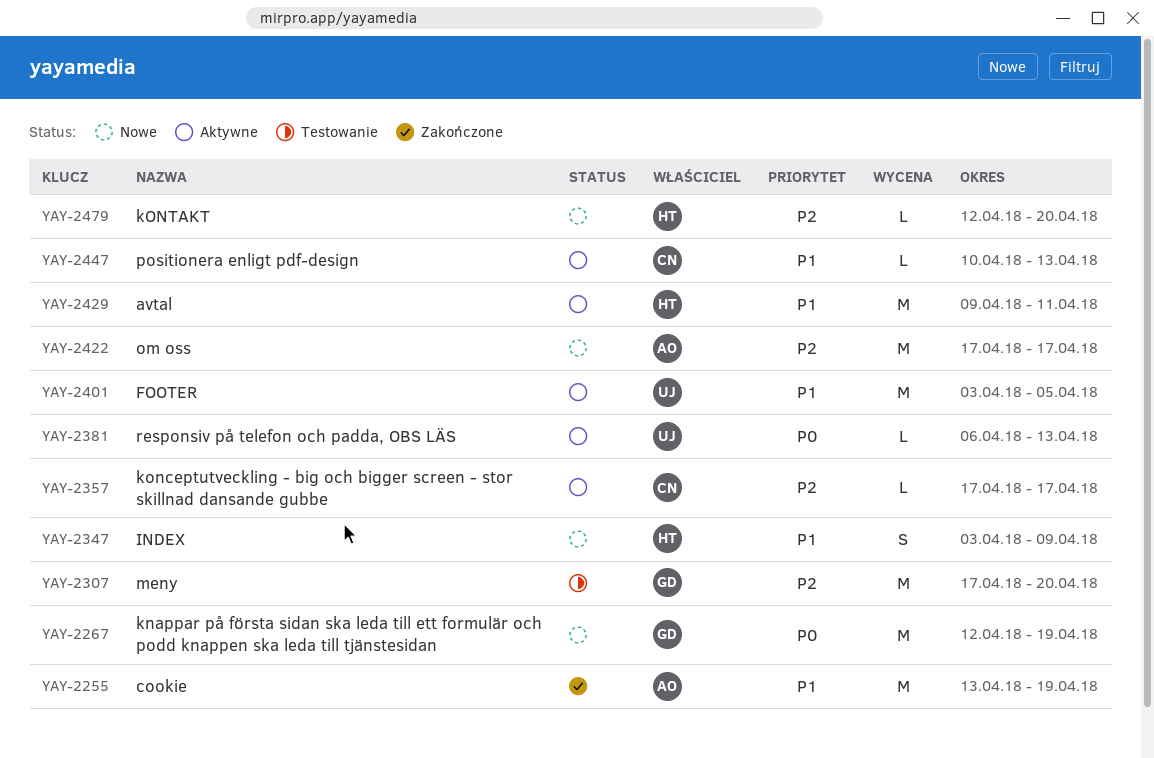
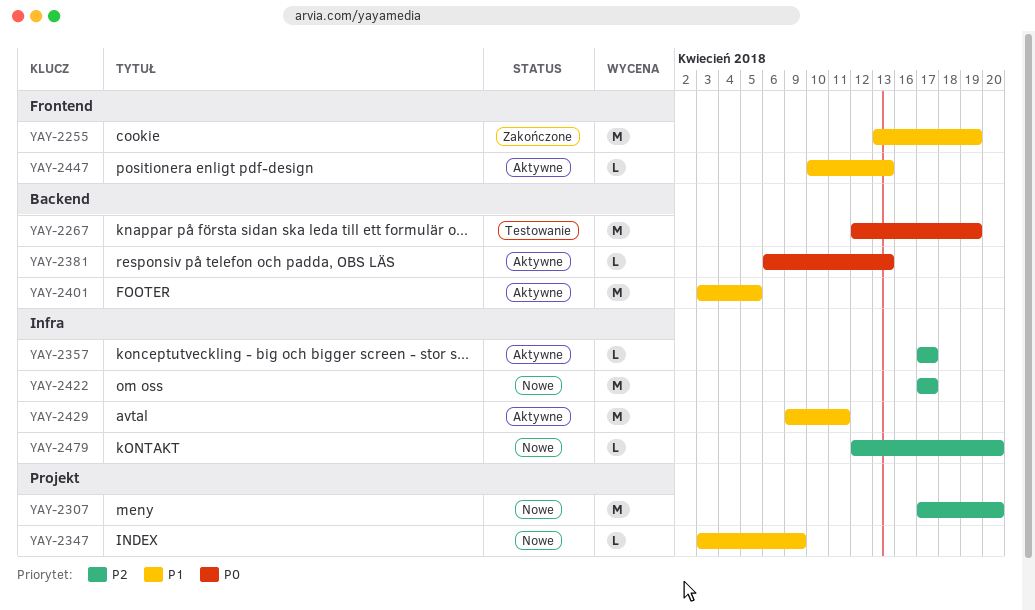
YAY-2267, status: Nowe -> Testowanie
YAY-2307, status: Testowanie -> Nowe
YAY-2347, estimate: S -> L

